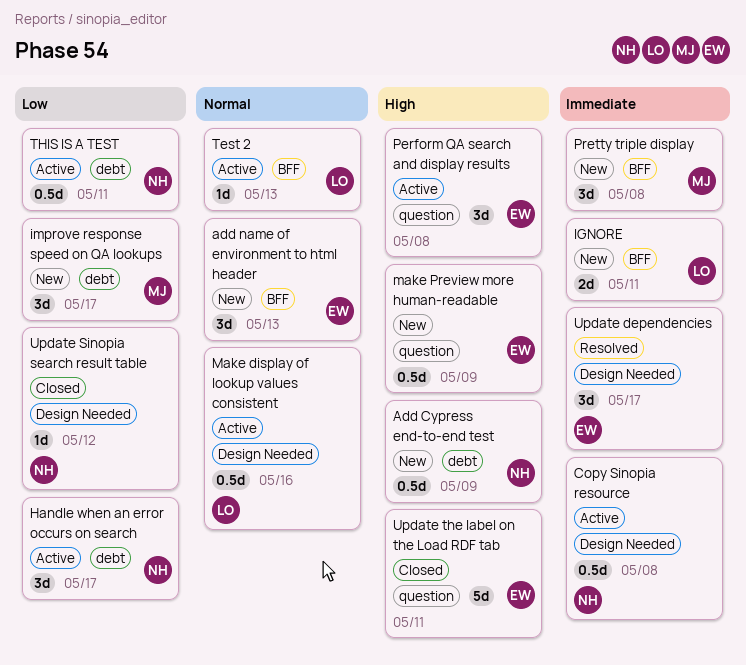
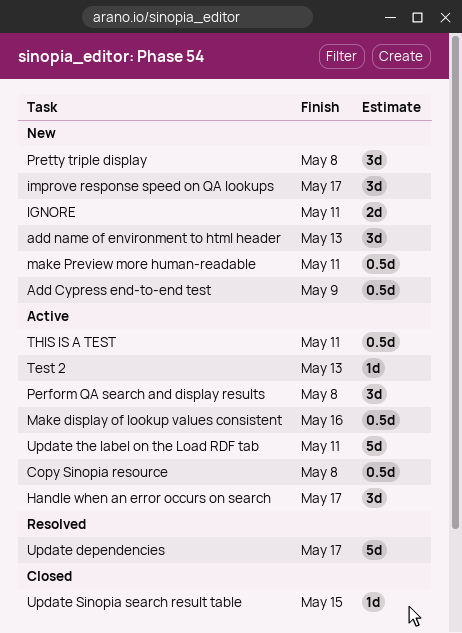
make Preview more human-readable, due: May 9 -> May 11
Update dependencies, estimate: 3d -> 5d
Update Sinopia search result table, due: May 12 -> May 15
Update the label on the Load RDF tab, status: Closed -> Active

